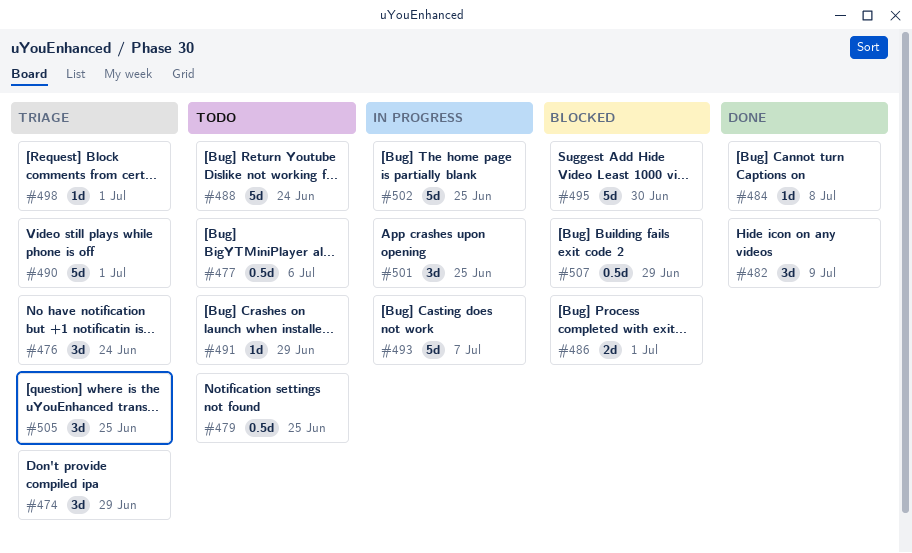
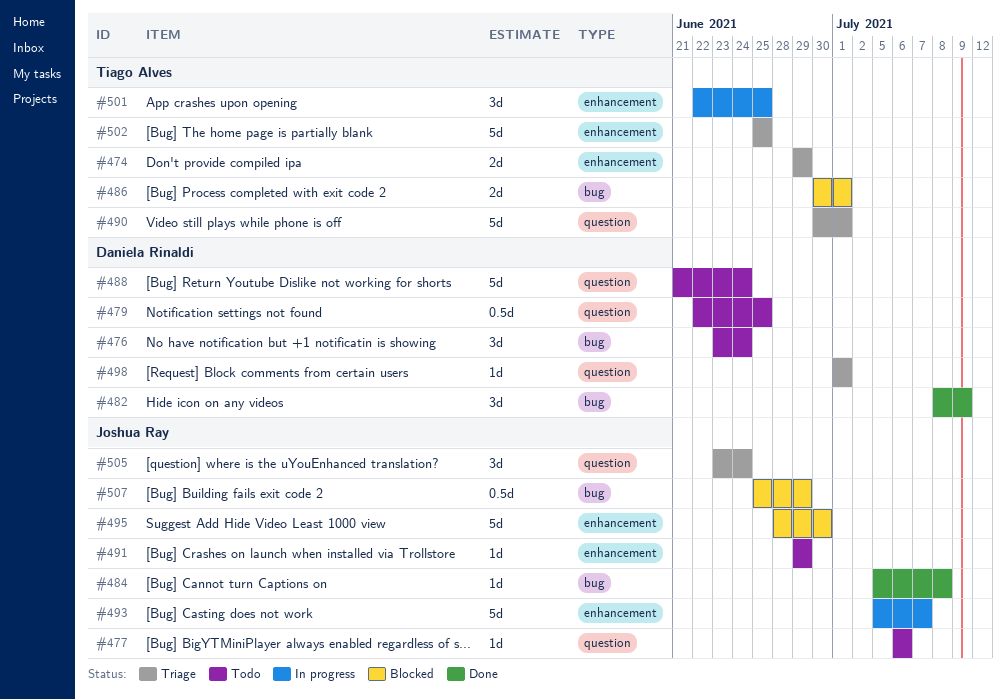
#474, estimate: 3d -> 2d
#476, status: Triage -> Todo
#477, estimate: 0.5d -> 1d
#502, status: In progress -> Triage
#505, due: Jun 25 -> Jun 24

